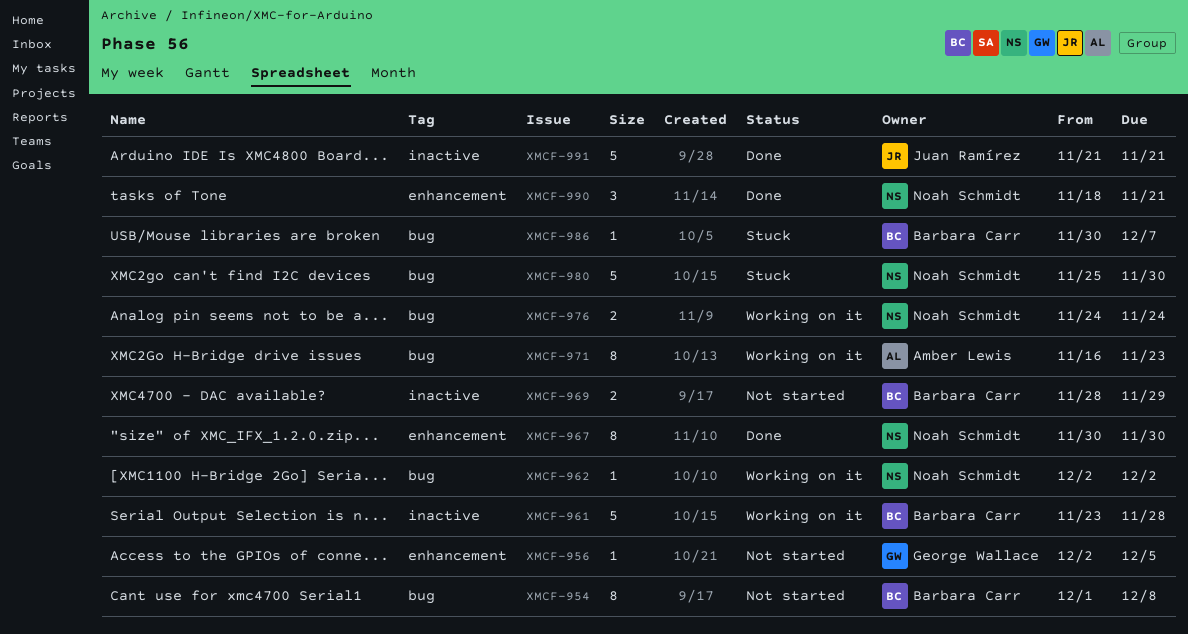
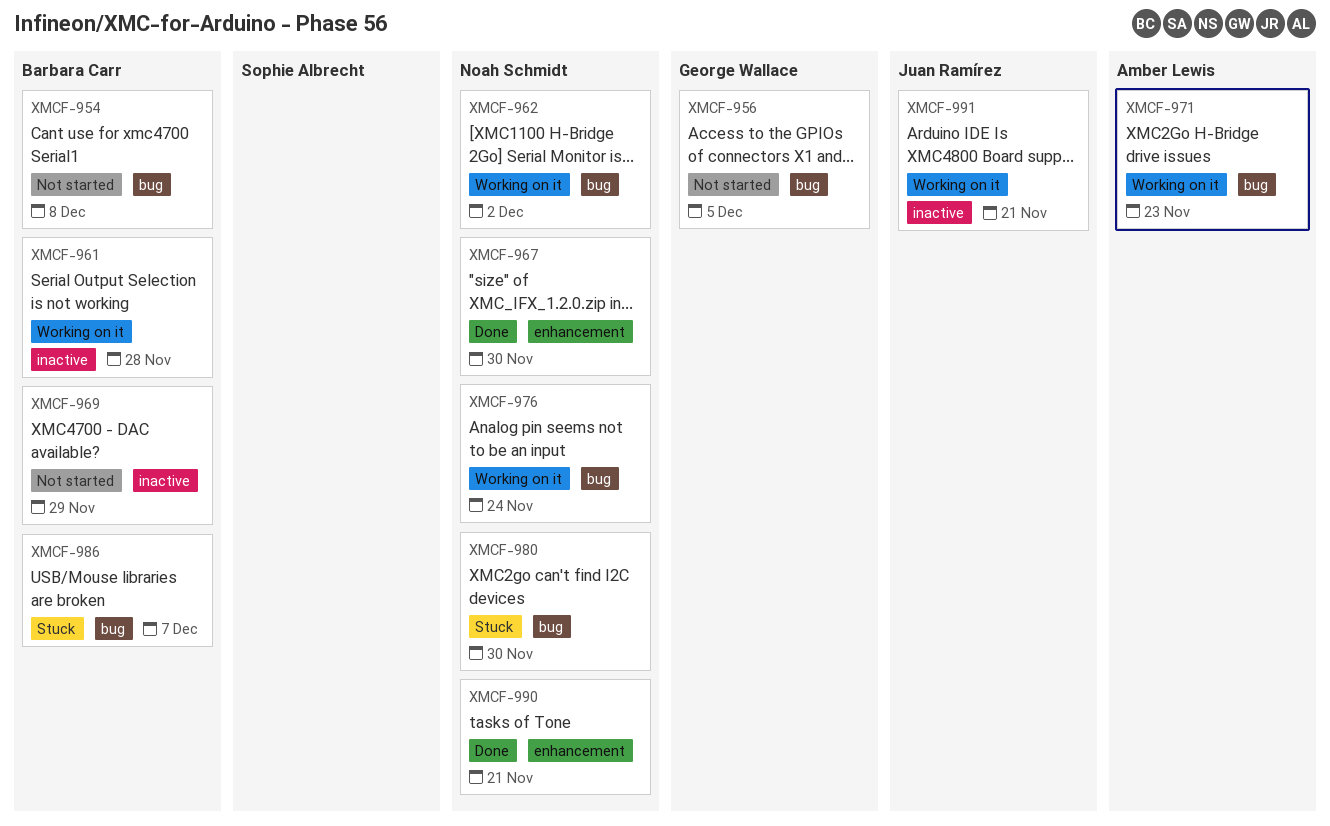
XMCF-956, label: enhancement -> bug
XMCF-991, status: Done -> Working on it

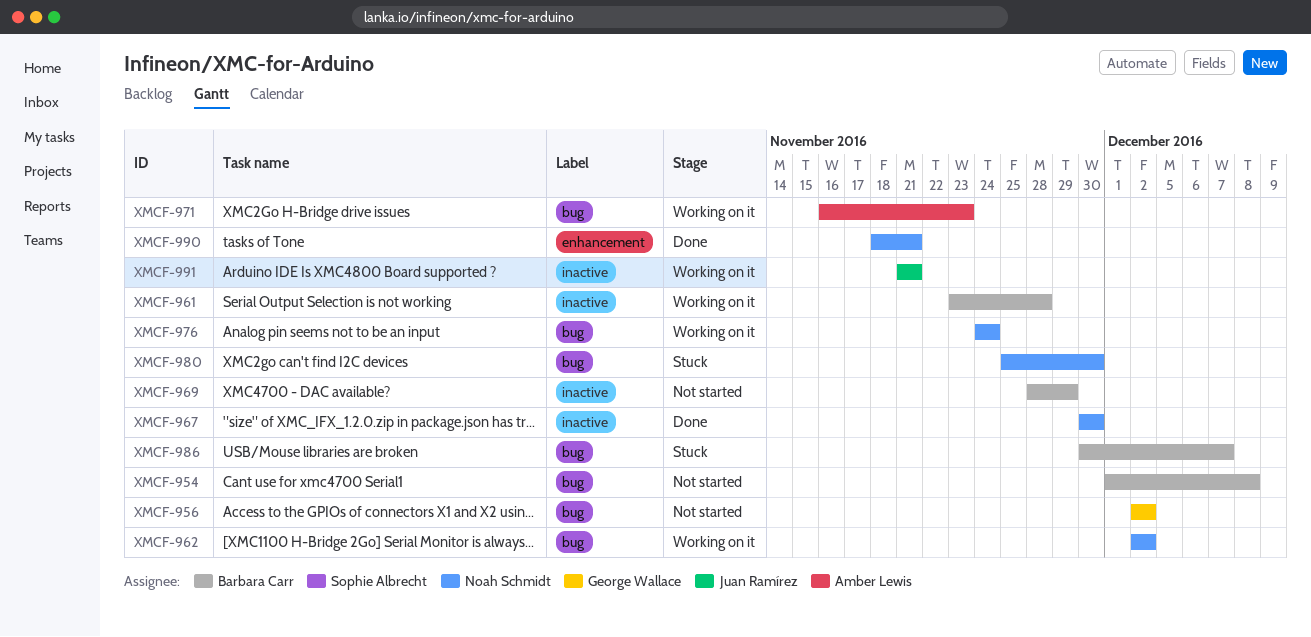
XMCF-956, due: Dec 5 -> Dec 2
XMCF-967, label: enhancement -> inactive

